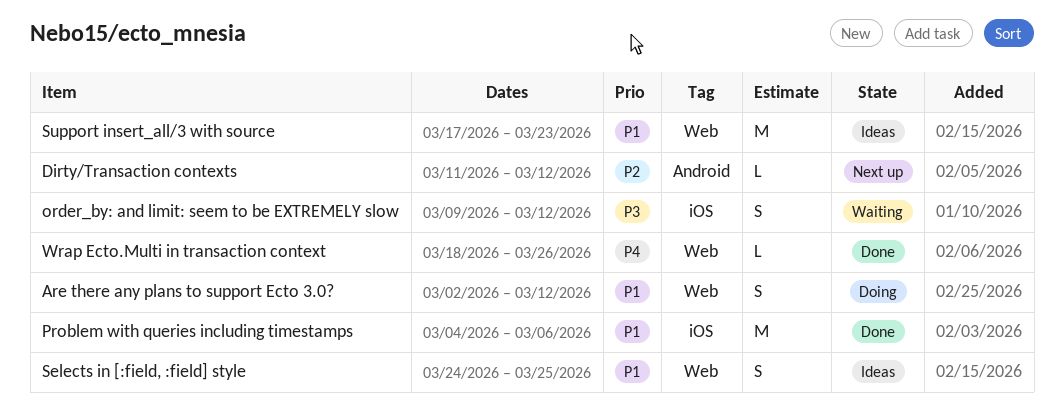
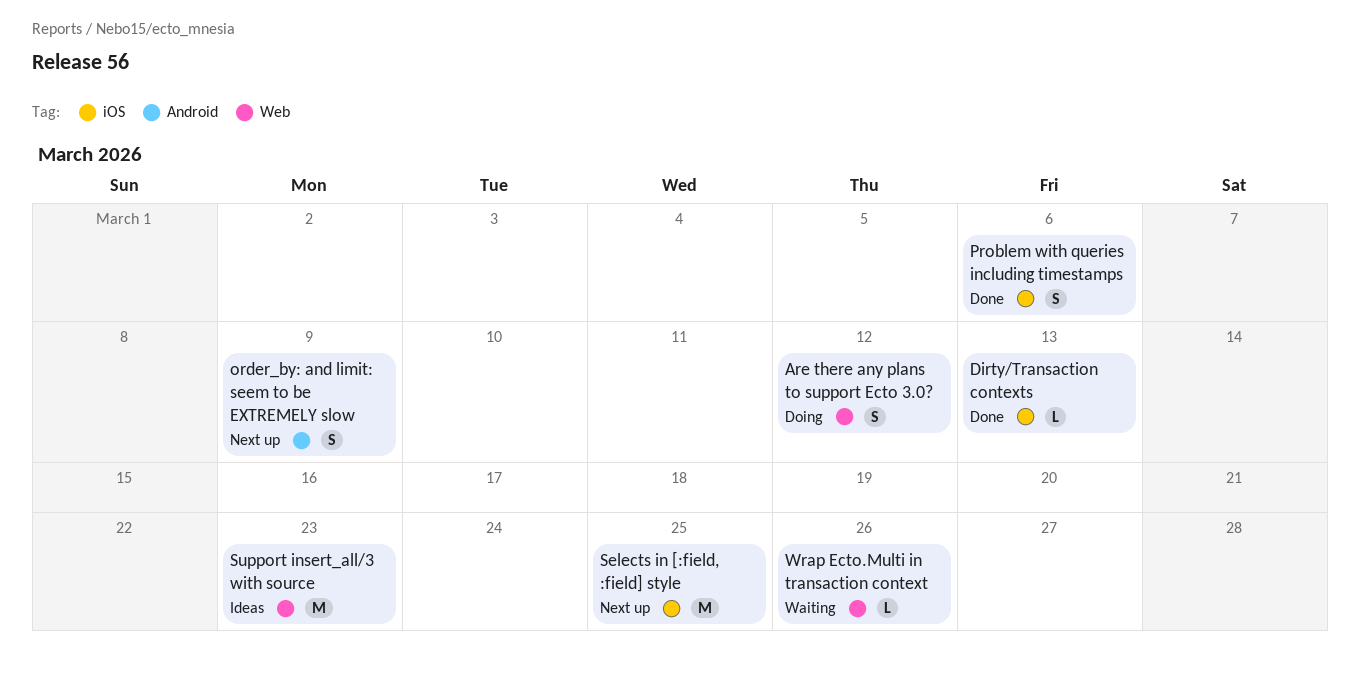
Dirty/Transaction contexts, status: Next up -> Done
Dirty/Transaction contexts, label: Android -> iOS
Dirty/Transaction contexts, due: Mar 12 -> Mar 13
order_by: and limit: seem to be EXTREMELY slow, status: Waiting -> Next up
order_by: and limit: seem to be EXTREMELY slow, label: iOS -> Android
order_by: and limit: seem to be EXTREMELY slow, due: Mar 12 -> Mar 9
Problem with queries including timestamps, estimate: M -> S
Selects in [:field, :field] style, status: Ideas -> Next up
Selects in [:field, :field] style, label: Web -> iOS
Selects in [:field, :field] style, estimate: S -> M
Wrap Ecto.Multi in transaction context, status: Done -> Waiting

